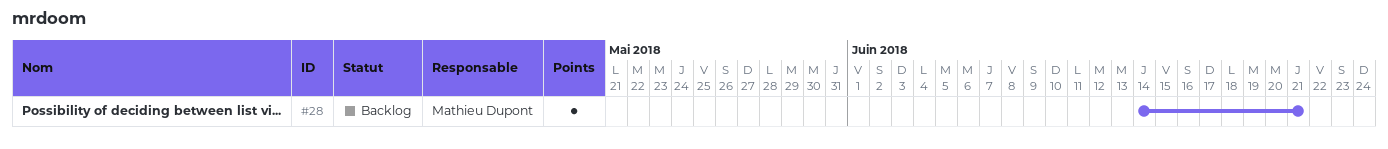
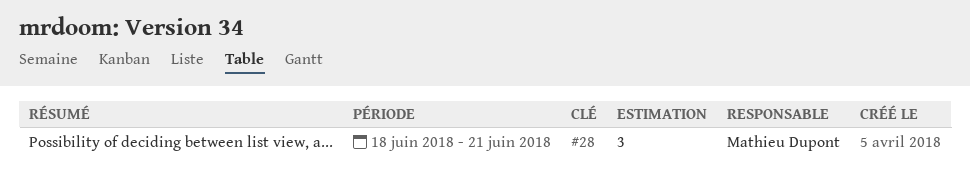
#28, estimate: 1 -> 3
#28, start: Jun 14 -> Jun 18

